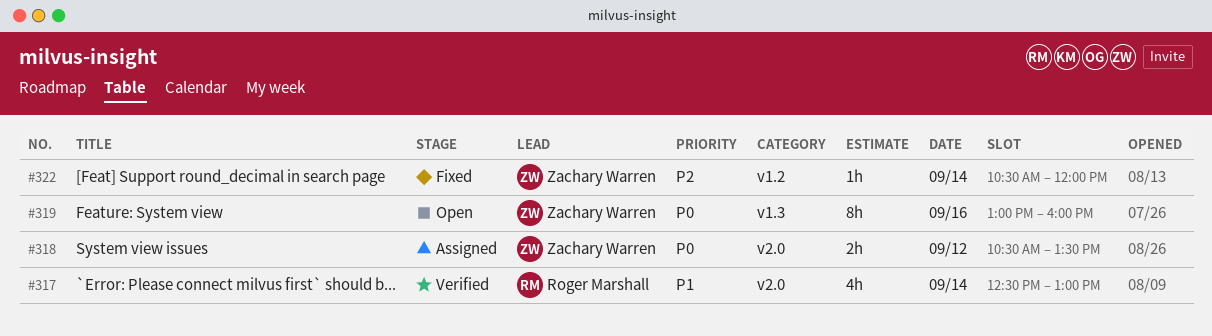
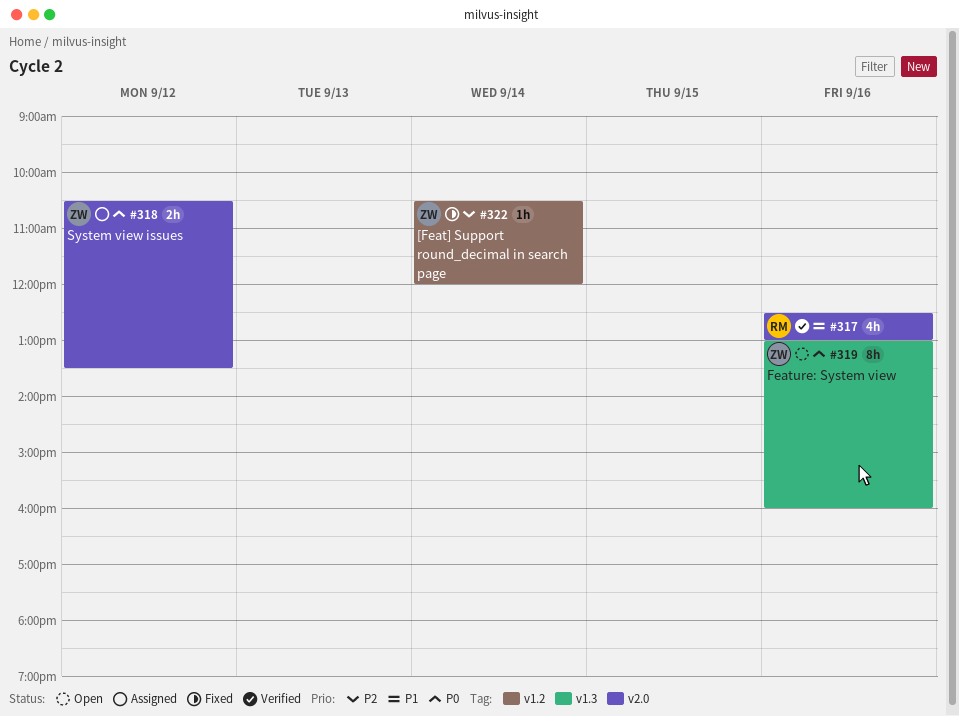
#317, day: Sep 14 -> Sep 16

